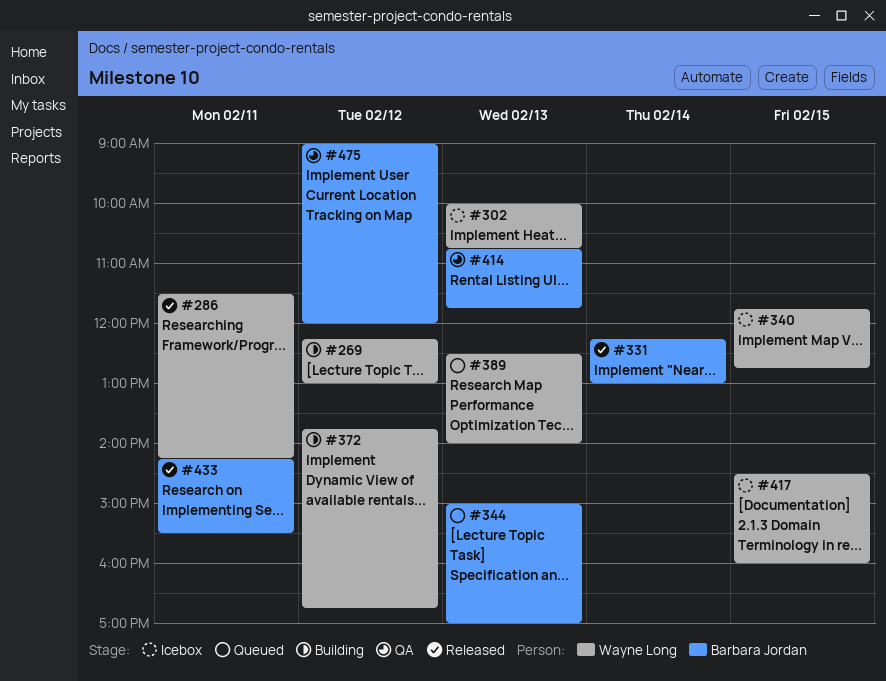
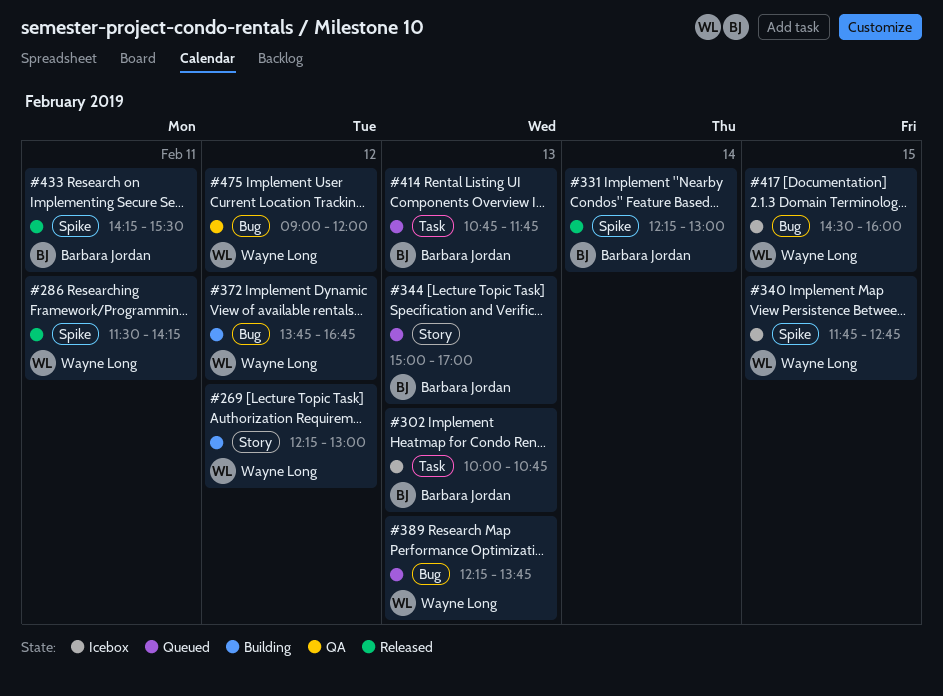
#302, owner: Wayne Long -> Barbara Jordan
#389, begins: 12:30 -> 12:15
#389, ends: 14:00 -> 13:45
#414, status: QA -> Queued
#475, owner: Barbara Jordan -> Wayne Long

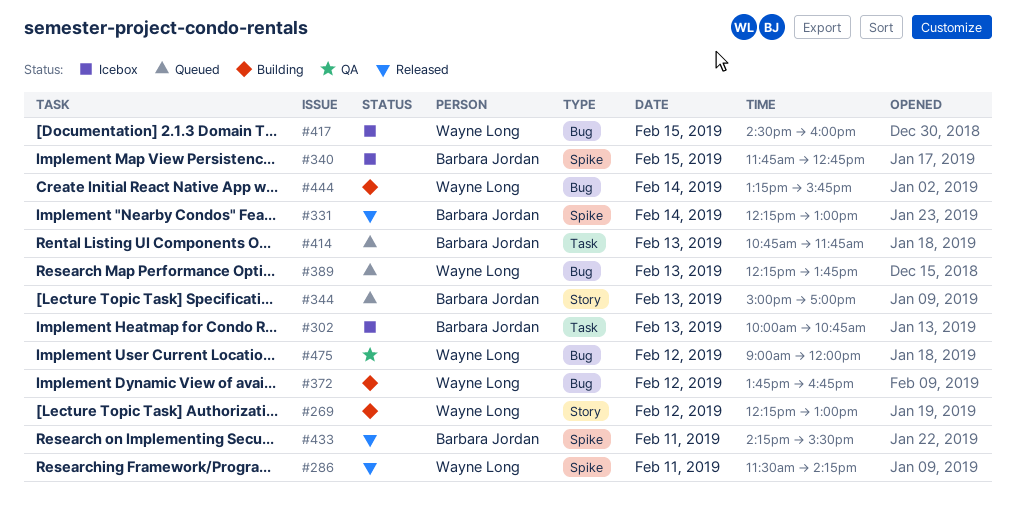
#340, owner: Wayne Long -> Barbara Jordan
#444: none -> present

